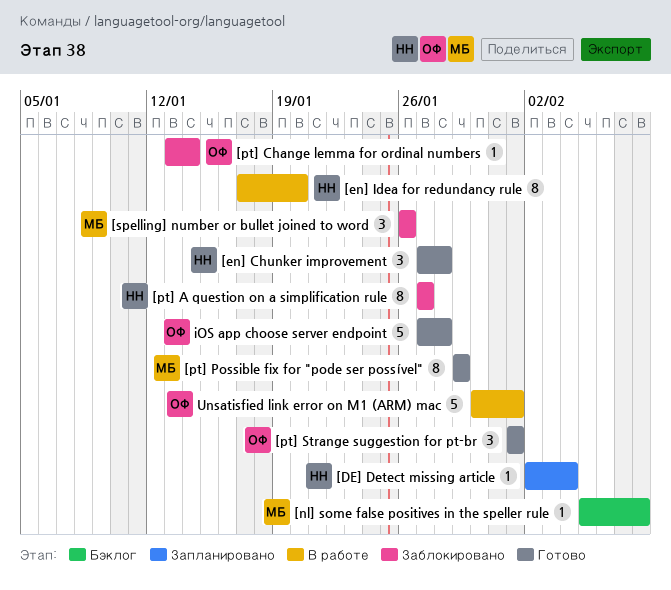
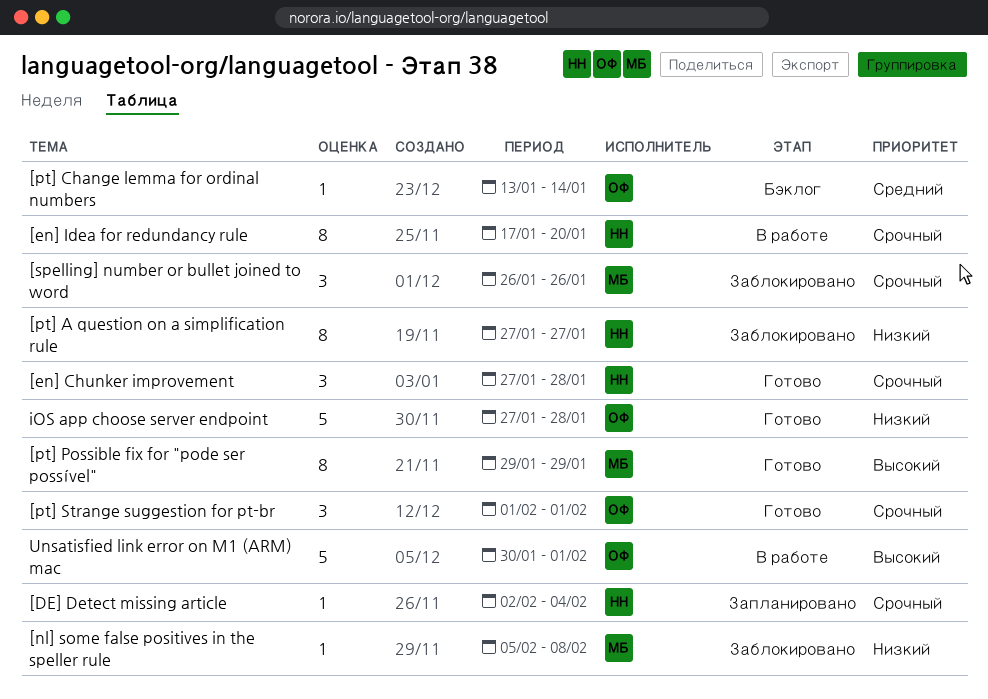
[nl] some false positives in the speller rule, status: Бэклог -> Заблокировано
[pt] Change lemma for ordinal numbers, status: Заблокировано -> Бэклог

